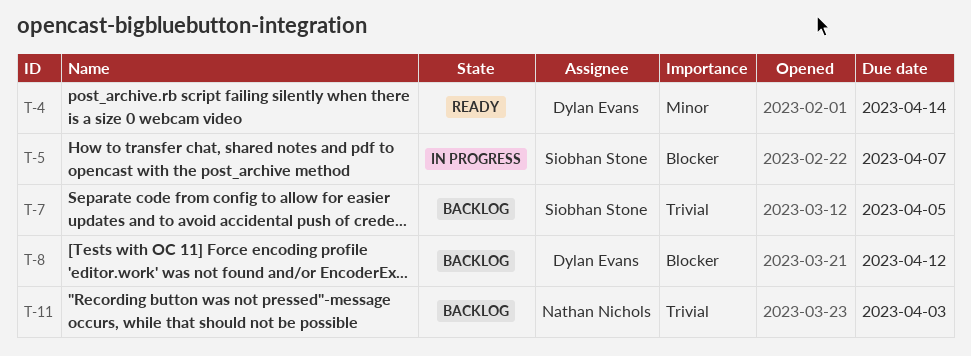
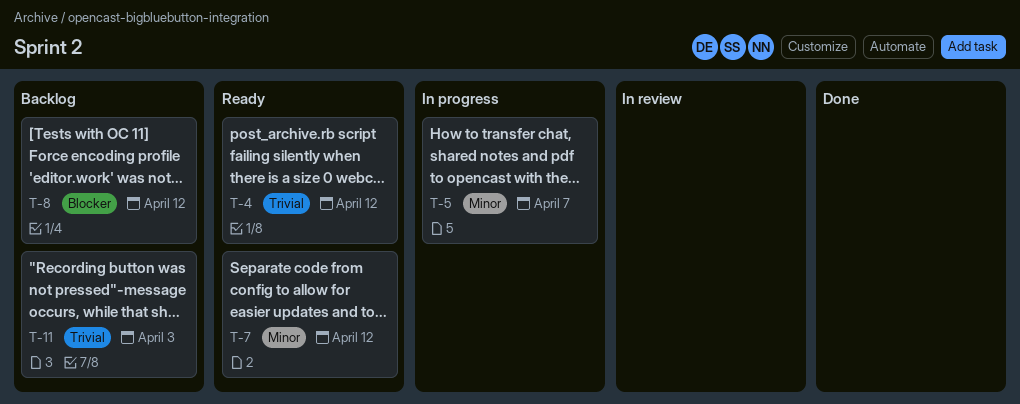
T-4, priority: Minor -> Trivial
T-4, due: Apr 14 -> Apr 12
T-5, priority: Blocker -> Minor
T-7, status: Backlog -> Ready
T-7, priority: Trivial -> Minor
T-7, due: Apr 5 -> Apr 12

